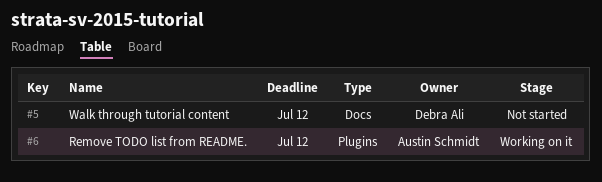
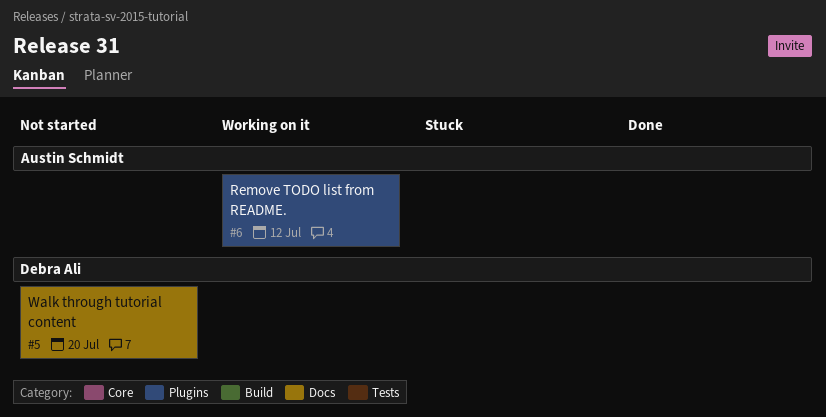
#5, due: Jul 12 -> Jul 20

